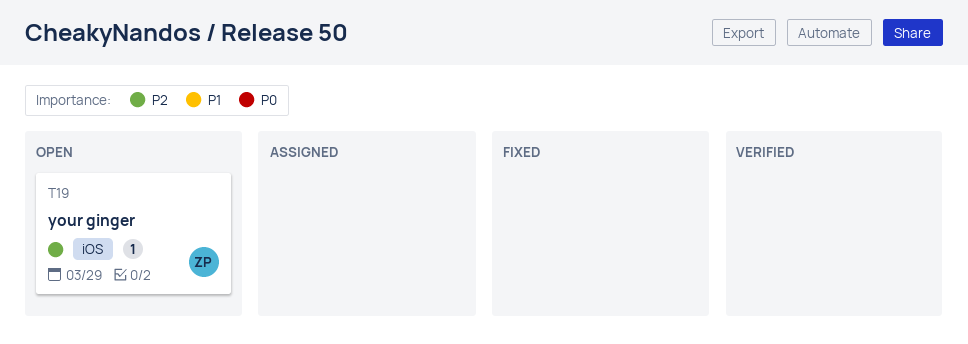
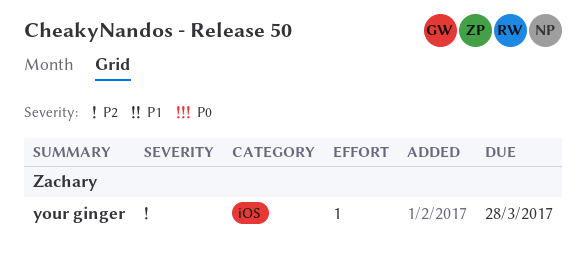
your ginger, due: Mar 29 -> Mar 28

